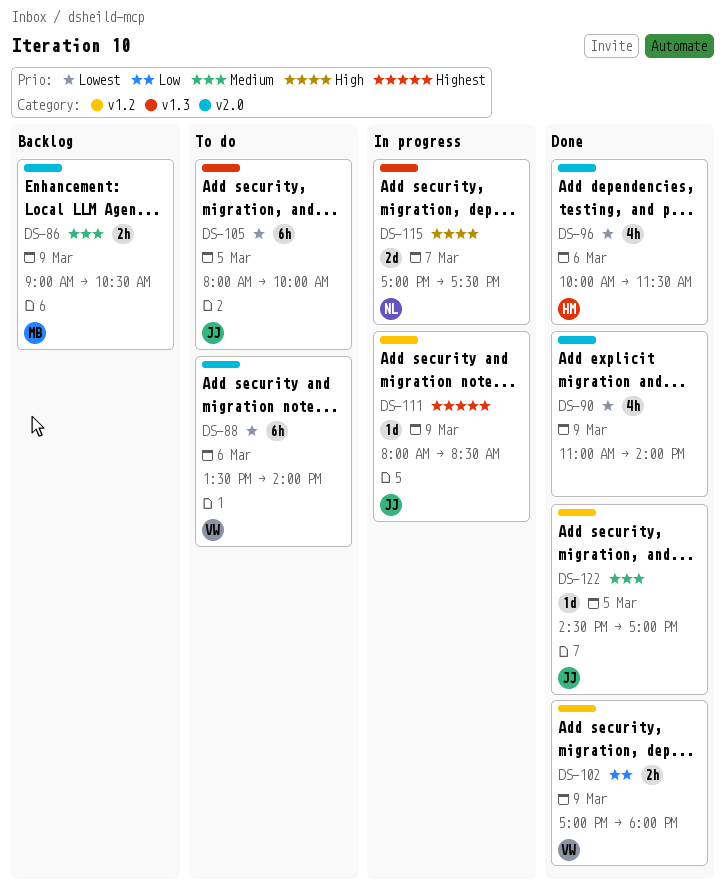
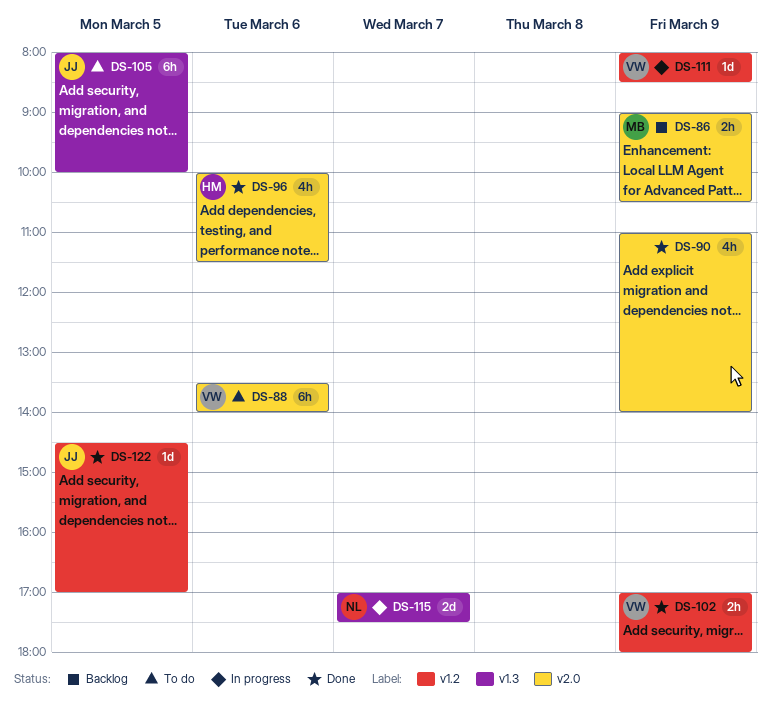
DS-111, owner: JJ -> VW

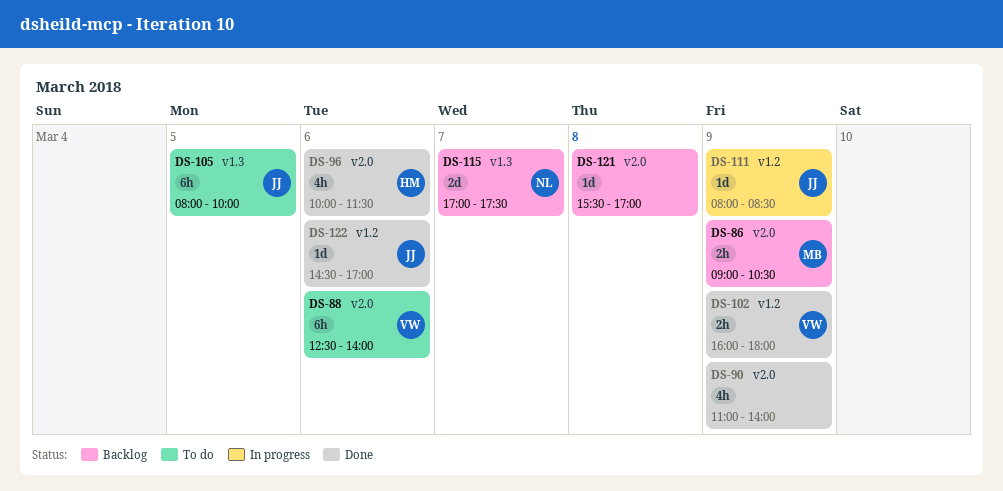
DS-88, begins: 13:30 -> 12:30
DS-102, begins: 17:00 -> 16:00
DS-111, owner: VW -> JJ
DS-115, status: In progress -> Backlog
DS-121: none -> present
DS-122, day: Mar 5 -> Mar 6

